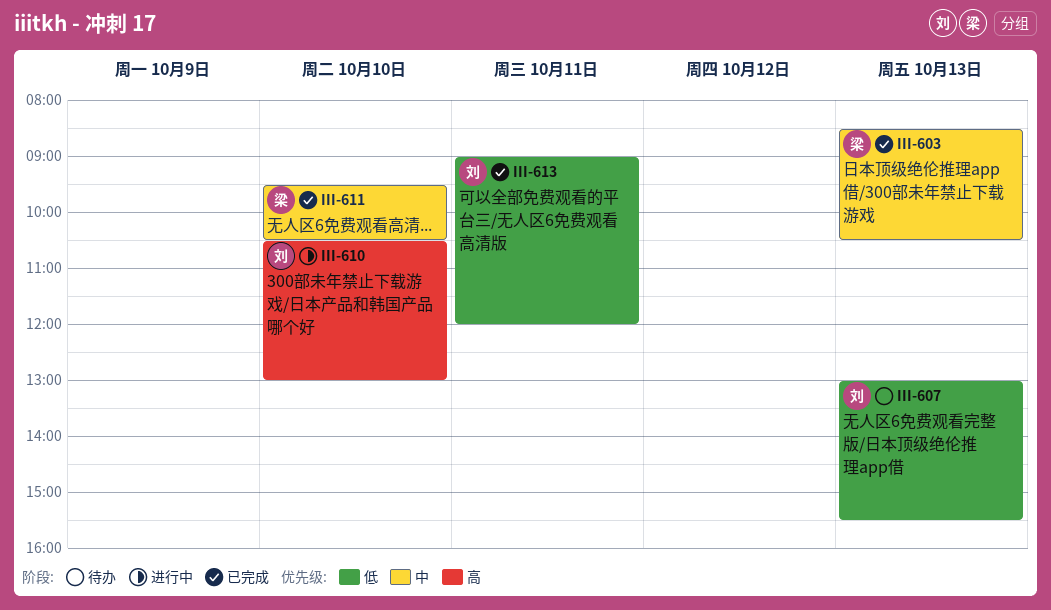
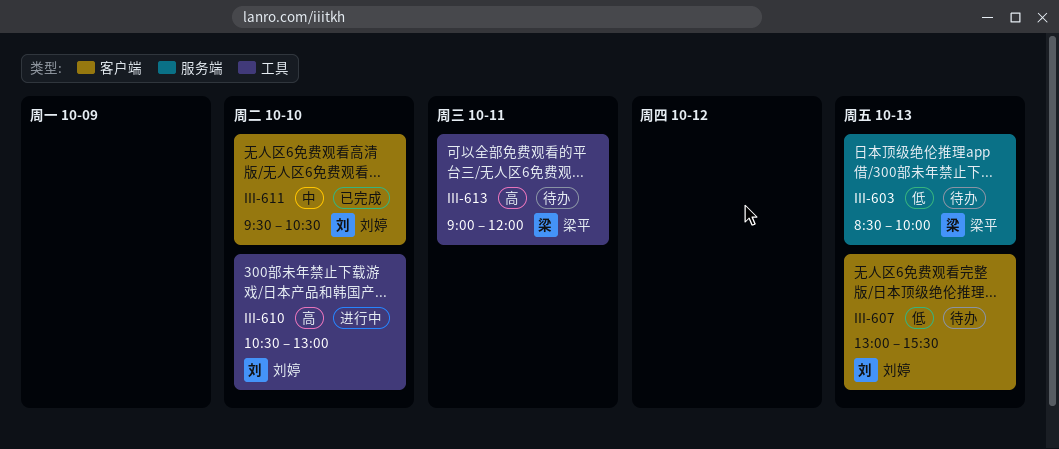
III-603, status: 已完成 -> 待办
III-603, priority: 中 -> 低
III-603, ends: 10:30 -> 10:00
III-611, owner: 梁平 -> 刘婷
III-613, status: 已完成 -> 待办
III-613, owner: 刘婷 -> 梁平
III-613, priority: 低 -> 高

